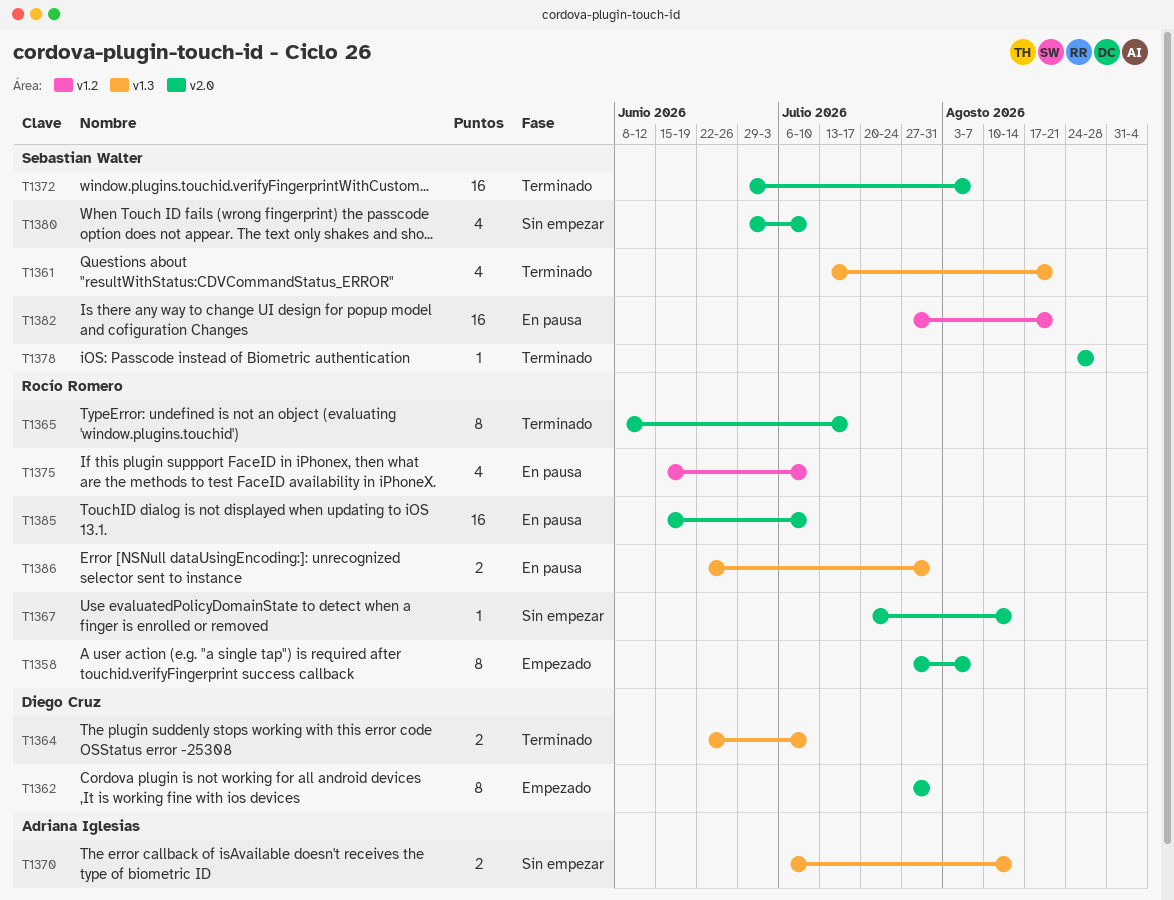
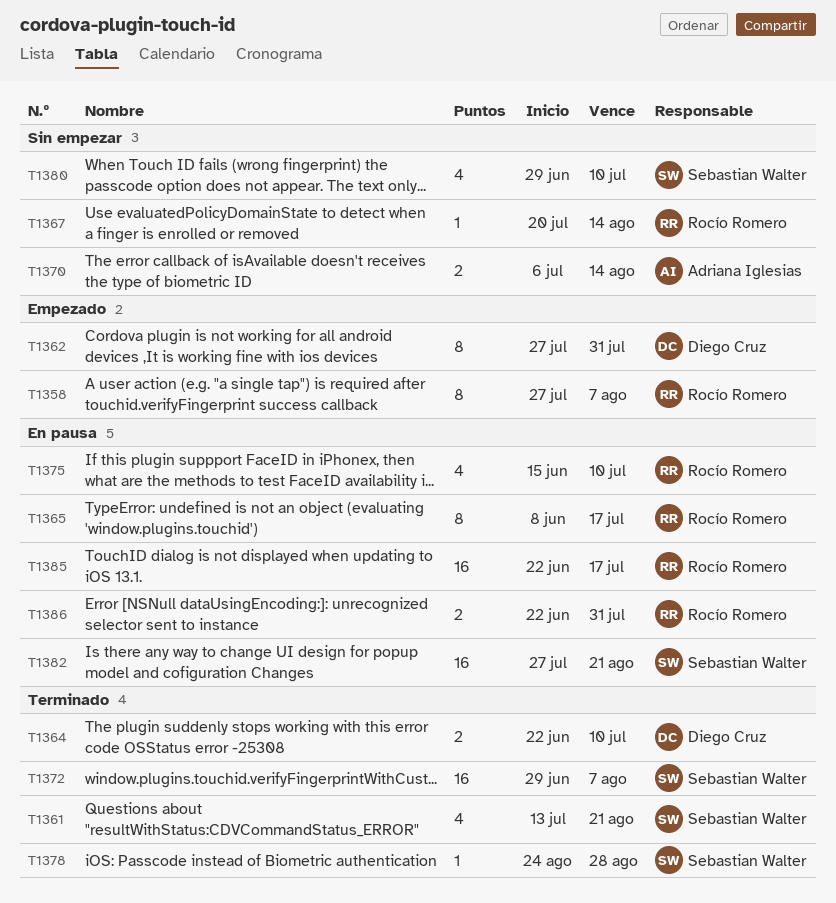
T1365, status: Terminado -> En pausa
T1385, start: Jun 15 -> Jun 22
T1385, due: Jul 10 -> Jul 17

